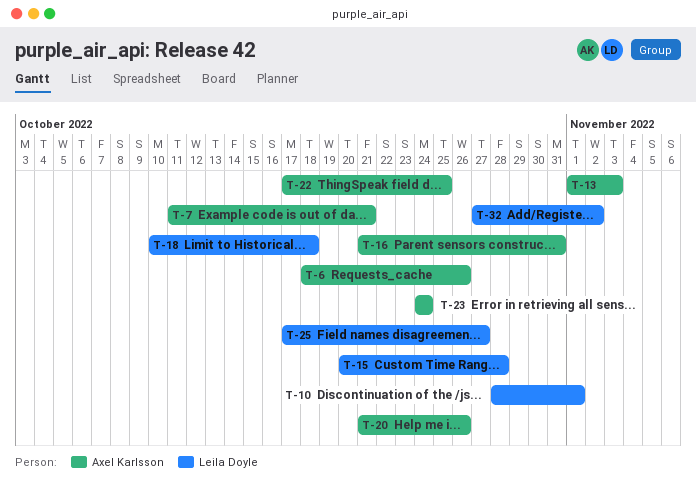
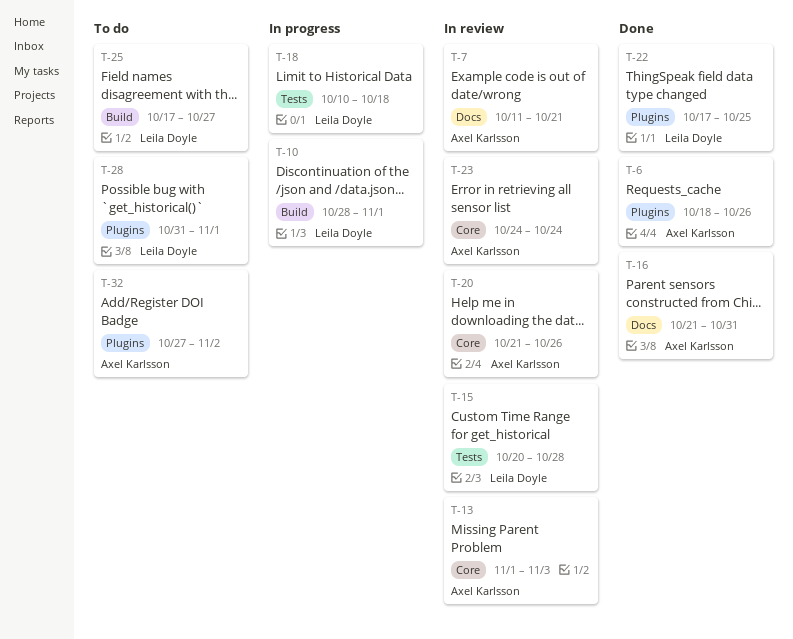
T-22, owner: Axel Karlsson -> Leila Doyle
T-28: none -> present
T-32, owner: Leila Doyle -> Axel Karlsson

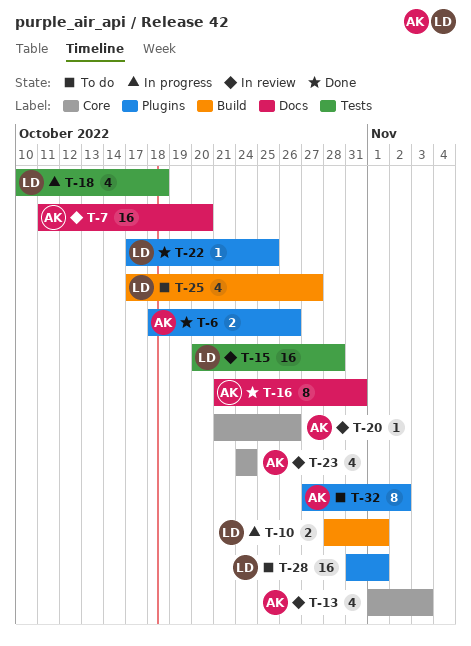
T-7, due: Oct 21 -> Oct 20

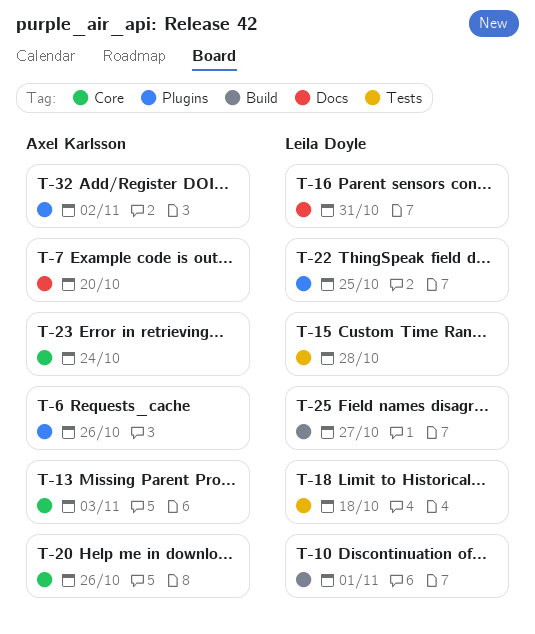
T-16, owner: Axel Karlsson -> Leila Doyle
T-28: present -> none

